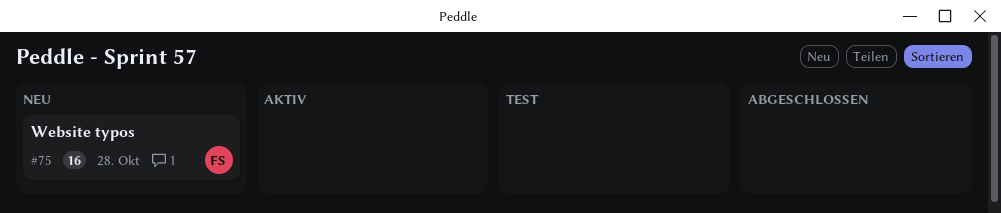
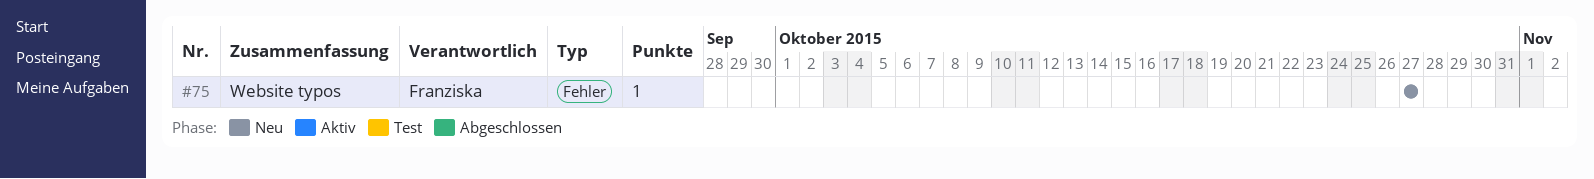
#75, estimate: 16 -> 1
#75, due: Oct 28 -> Oct 27

